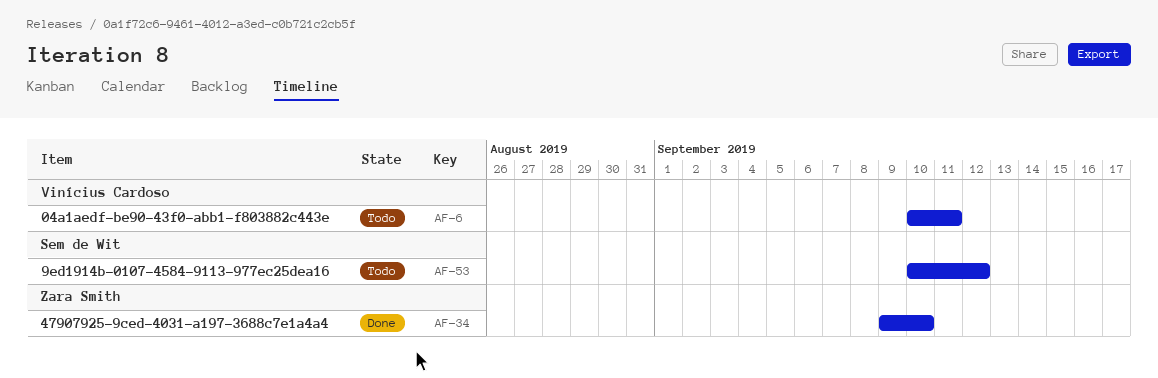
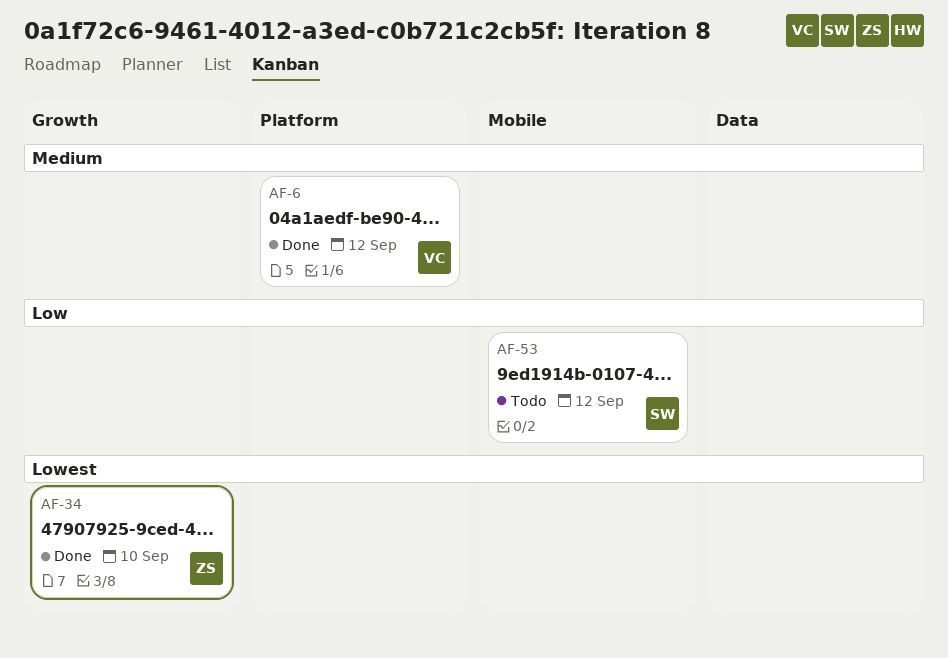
AF-6, status: Todo -> Done
AF-6, due: Sep 11 -> Sep 12

